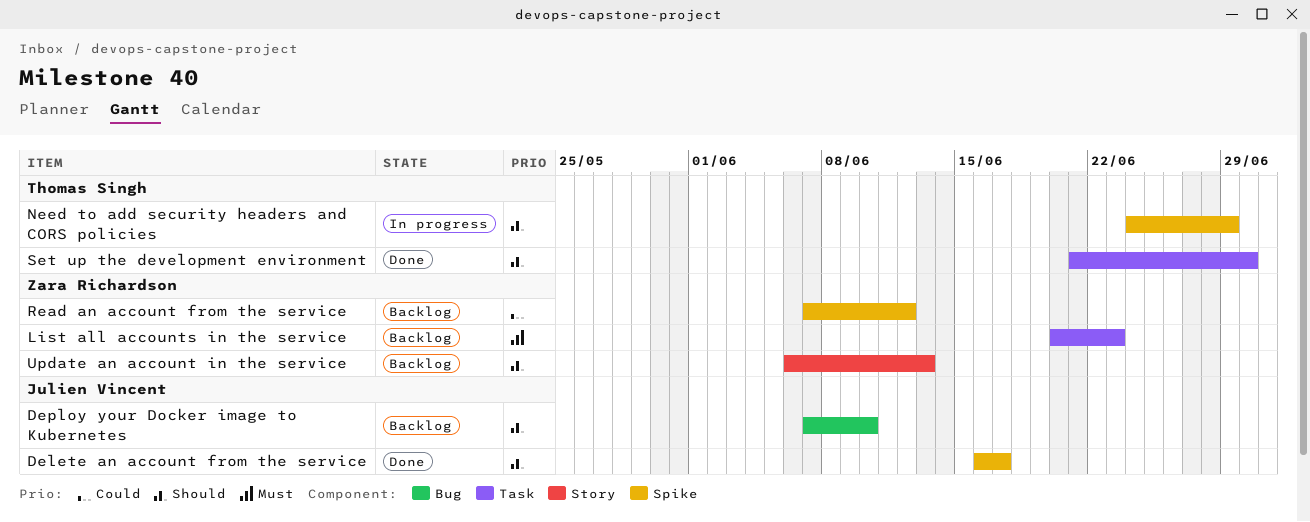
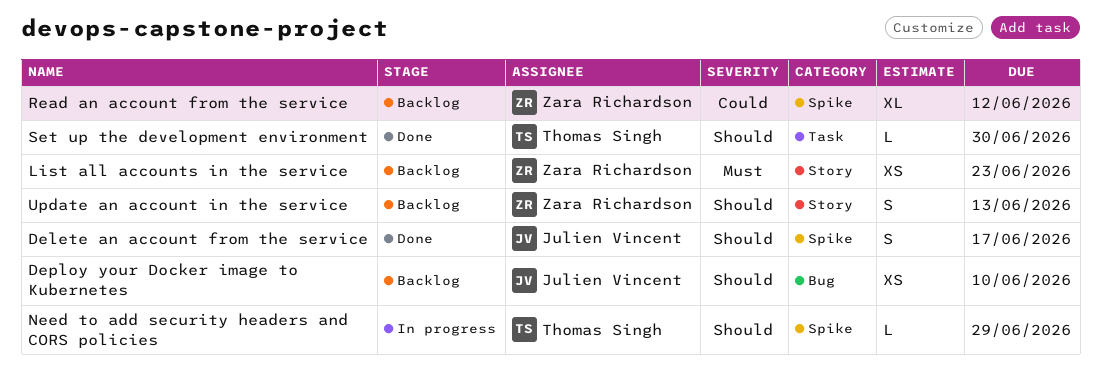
List all accounts in the service, label: Task -> Story

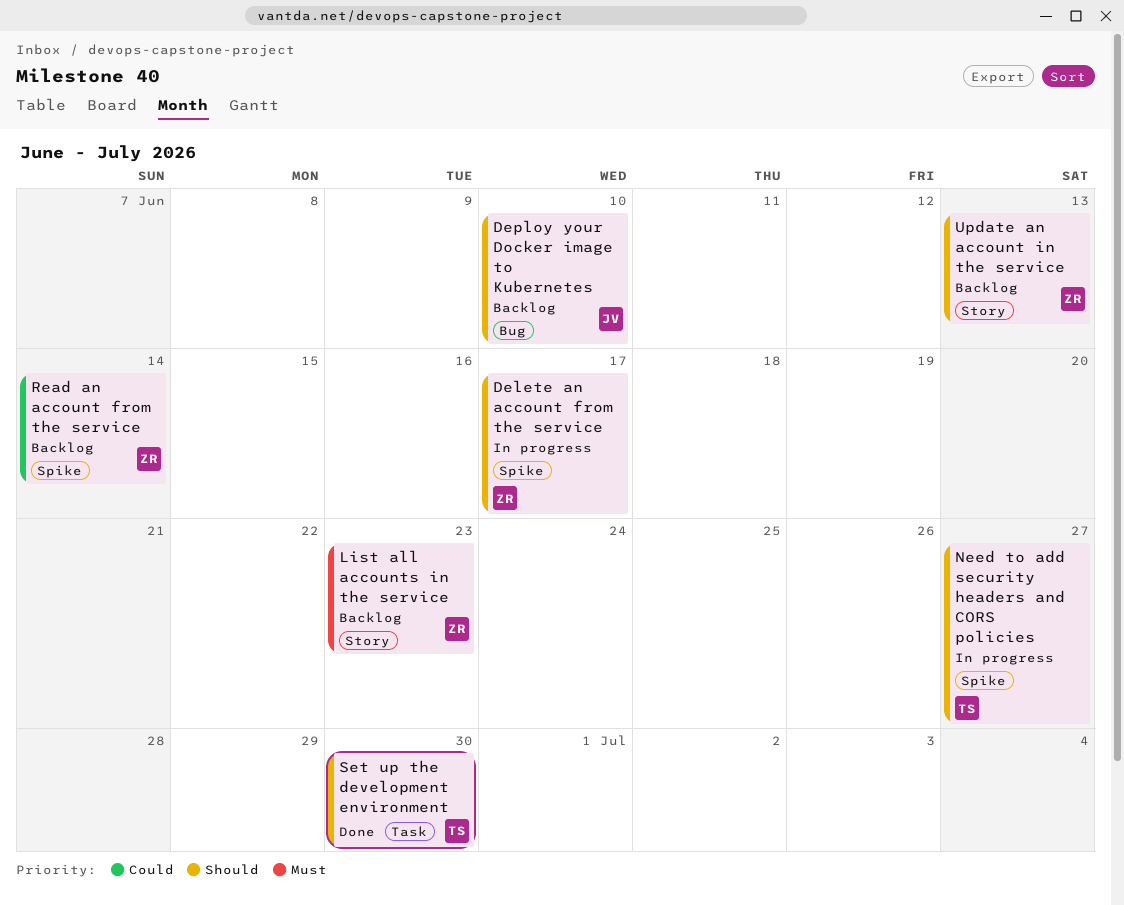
Delete an account from the service, status: Done -> In progress
Delete an account from the service, owner: Julien Vincent -> Zara Richardson
Need to add security headers and CORS policies, due: Jun 29 -> Jun 27
Read an account from the service, due: Jun 12 -> Jun 14

